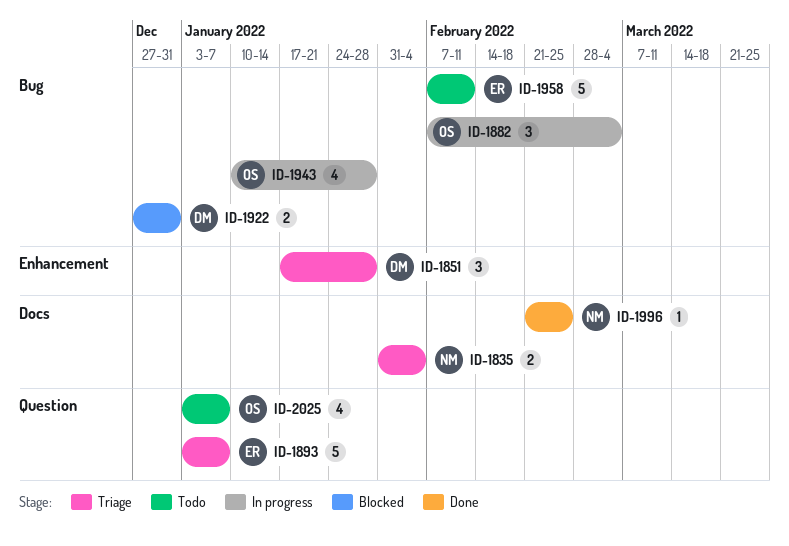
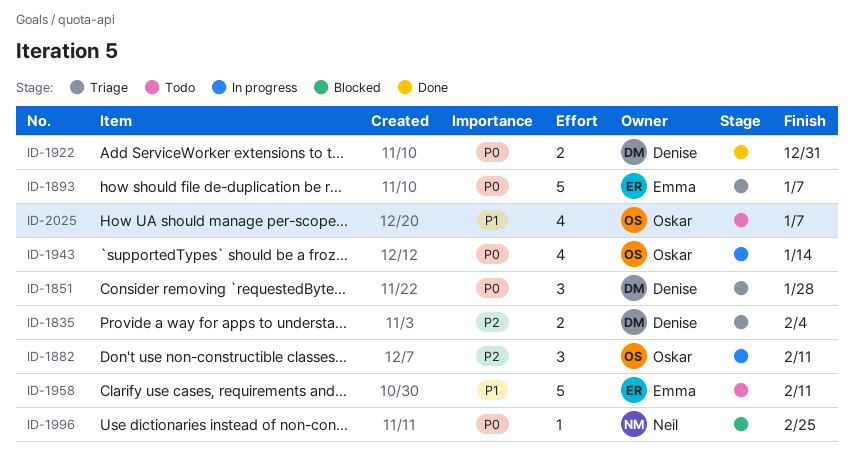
ID-1835, owner: Neil -> Denise
ID-1882, due: Mar 4 -> Feb 11
ID-1922, status: Blocked -> Done
ID-1943, due: Jan 28 -> Jan 14
ID-1996, status: Done -> Blocked

